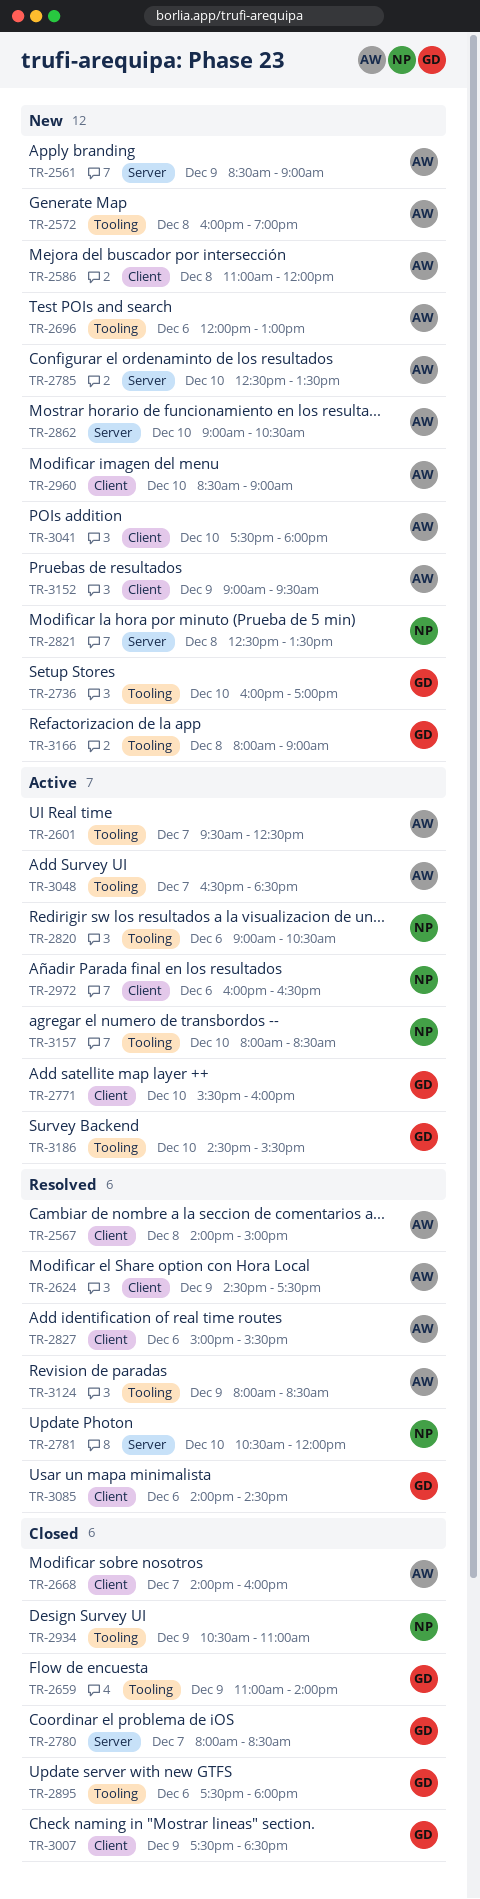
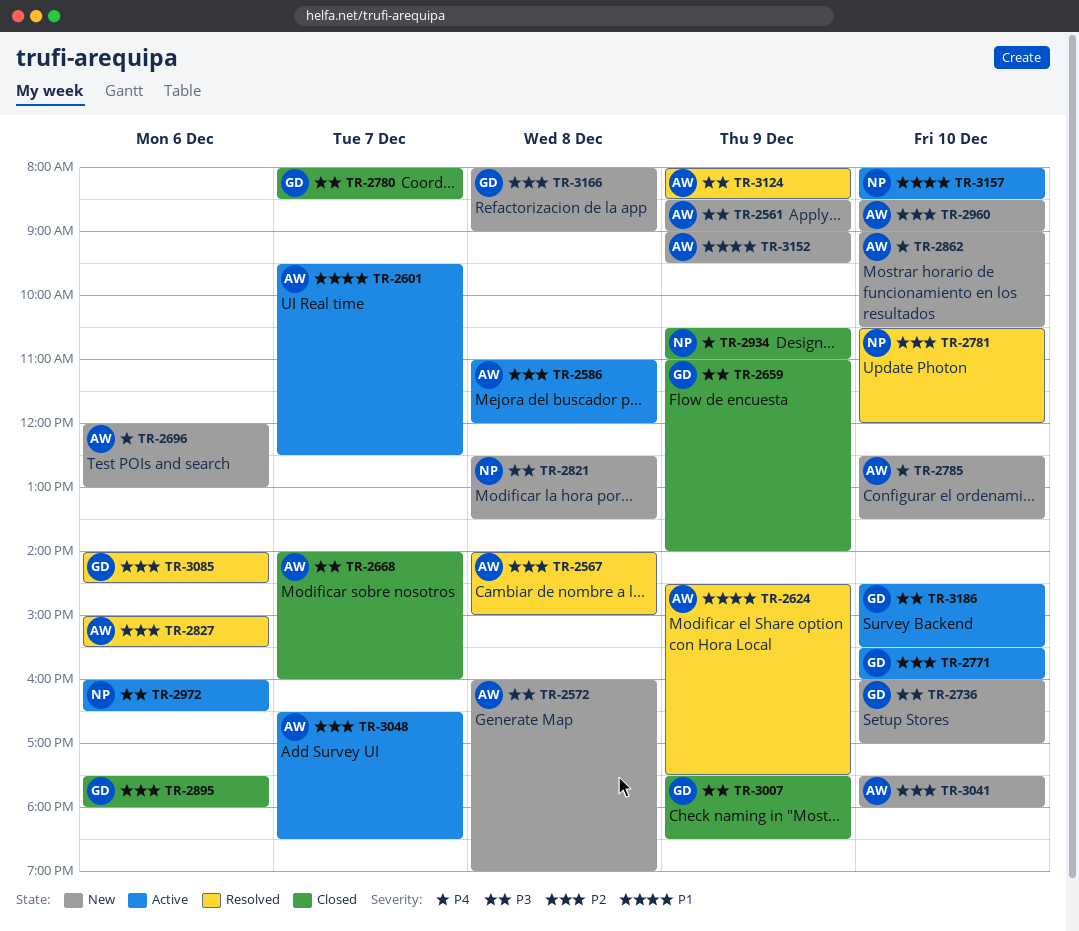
TR-2586, status: New -> Active
TR-2820: present -> none

